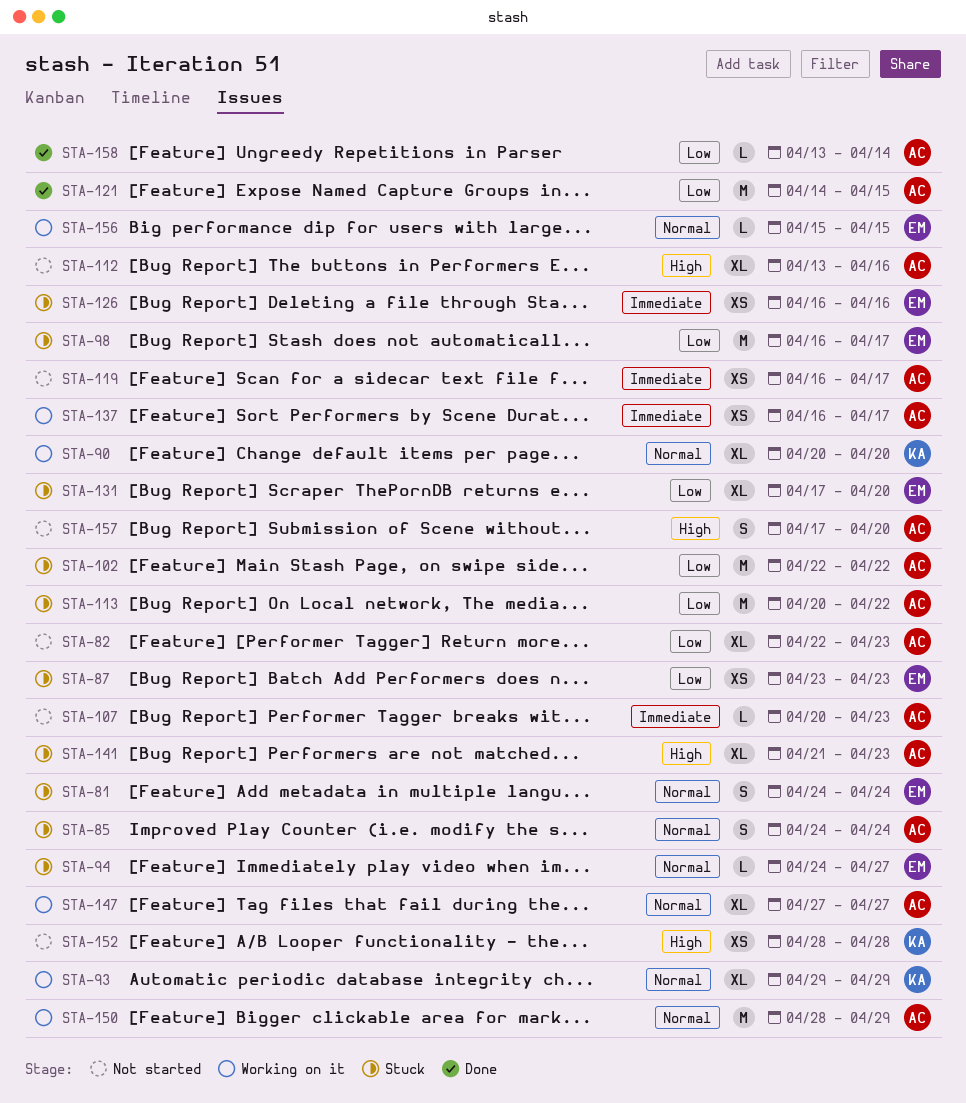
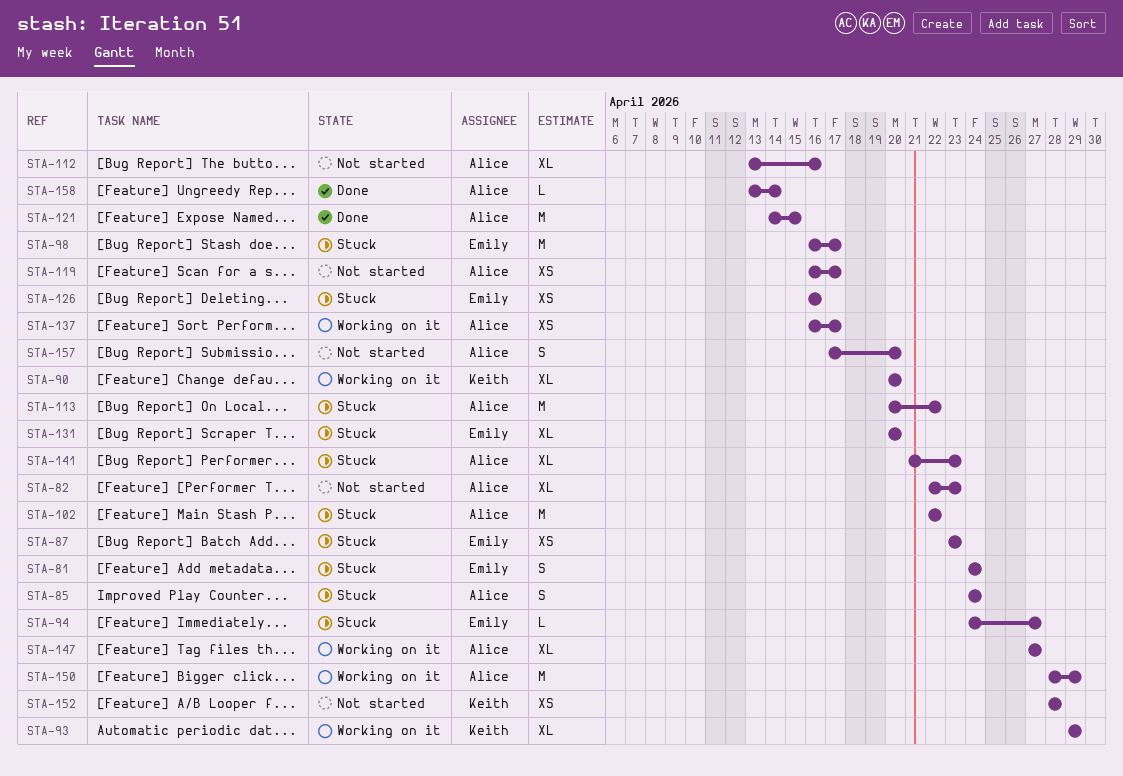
STA-107: present -> none
STA-131, start: Apr 17 -> Apr 20
STA-156: present -> none

